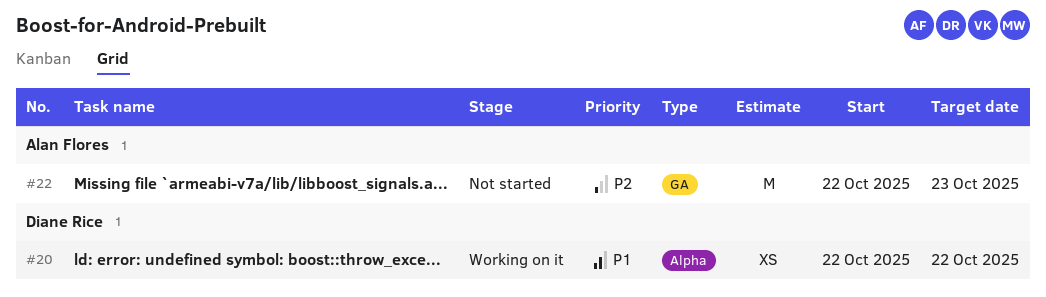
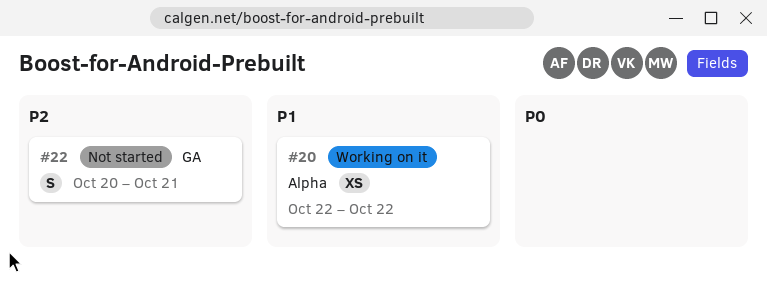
#22, estimate: M -> S
#22, start: Oct 22 -> Oct 20
#22, due: Oct 23 -> Oct 21

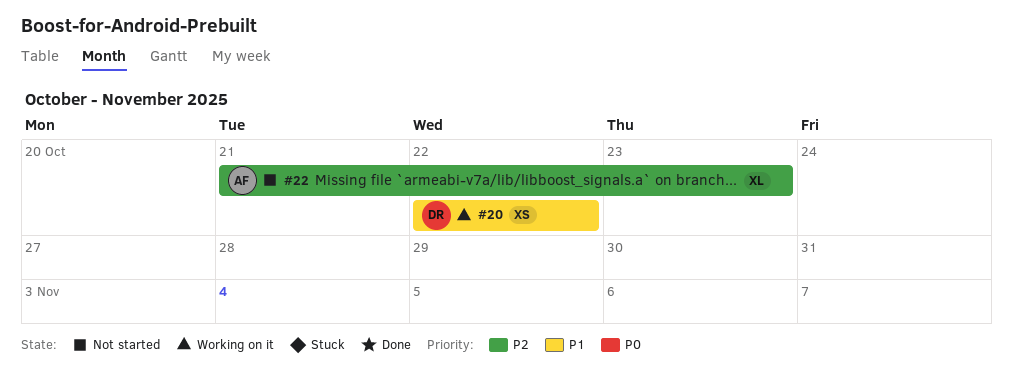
#22, estimate: S -> XL
#22, start: Oct 20 -> Oct 21
#22, due: Oct 21 -> Oct 23

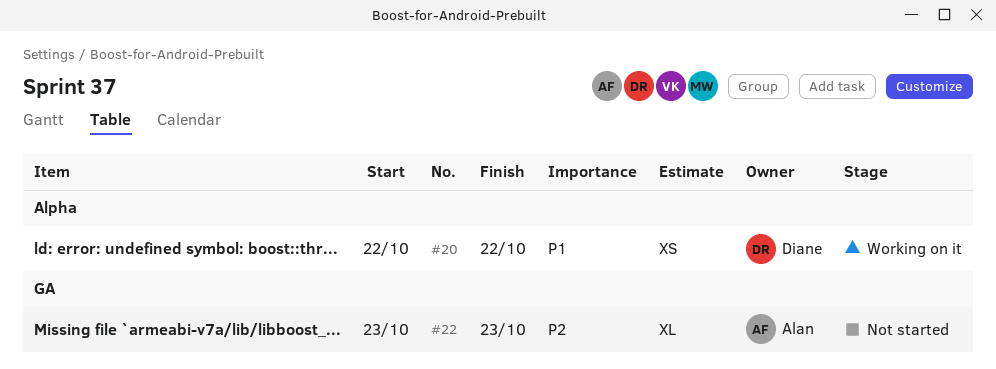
#22, start: Oct 21 -> Oct 23

